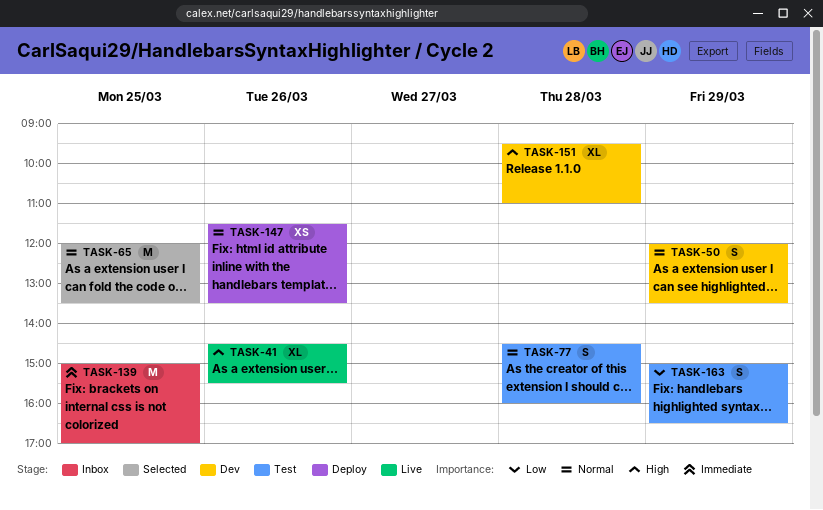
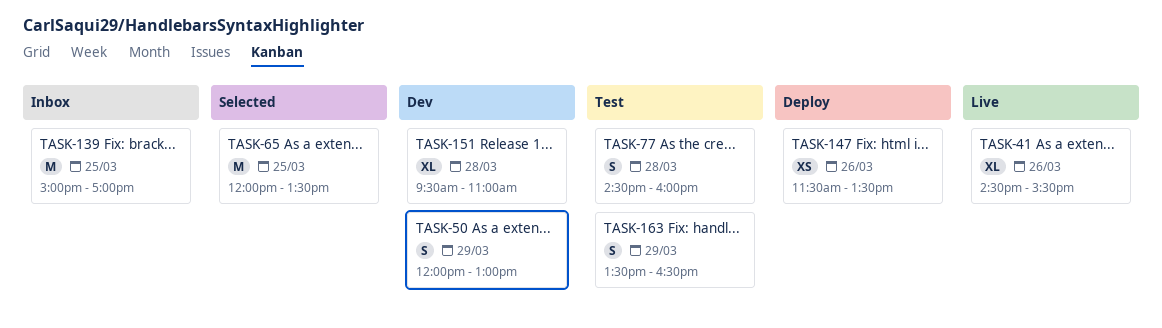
TASK-50, ends: 13:30 -> 13:00
TASK-163, begins: 15:00 -> 13:30

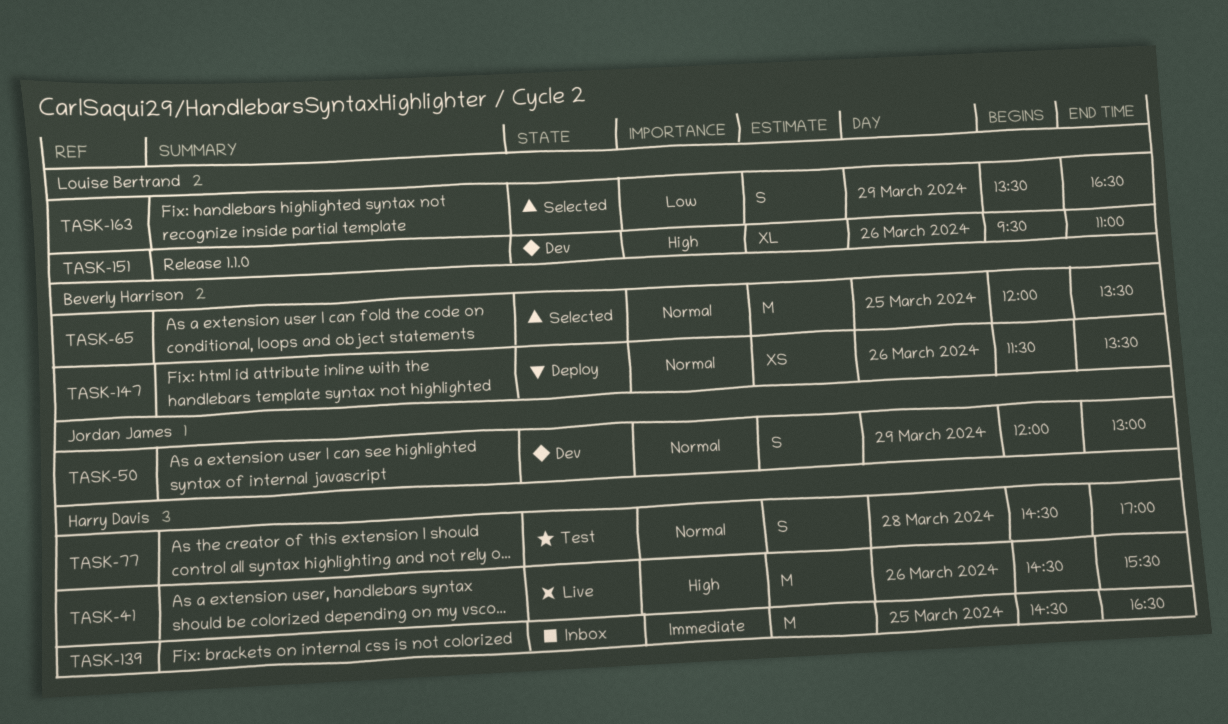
TASK-41, estimate: XL -> M
TASK-77, ends: 16:00 -> 17:00
TASK-139, begins: 15:00 -> 14:30
TASK-139, ends: 17:00 -> 16:30
TASK-151, day: Mar 28 -> Mar 26
TASK-163, status: Test -> Selected

